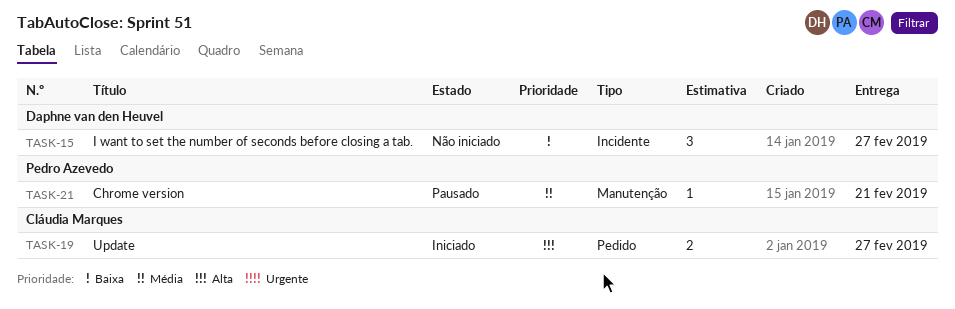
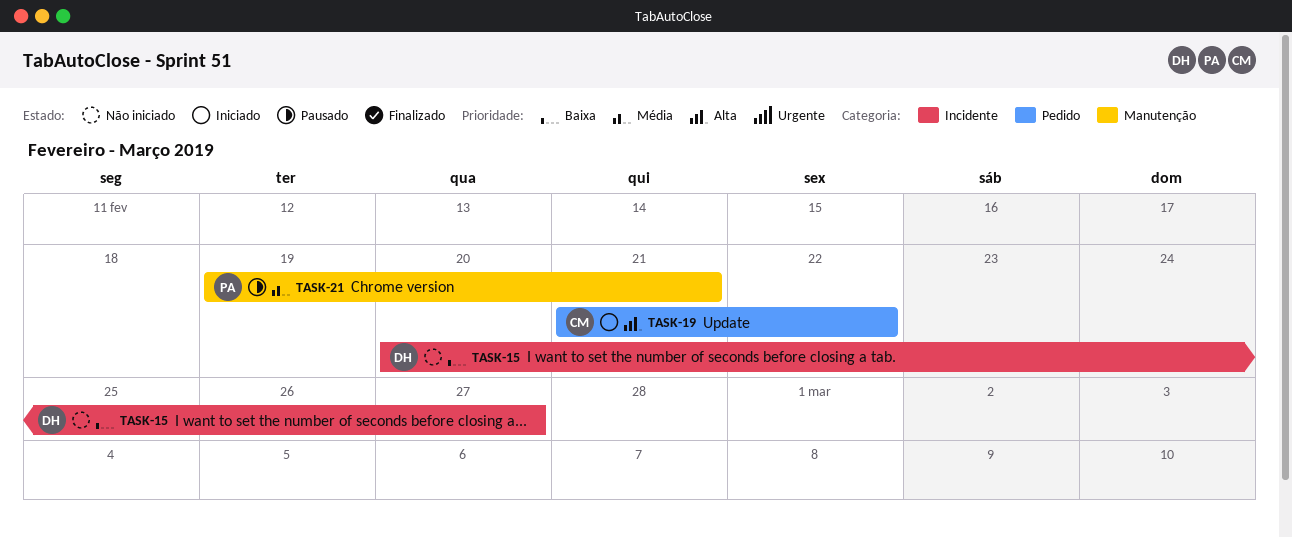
TASK-19, due: Feb 27 -> Feb 22

